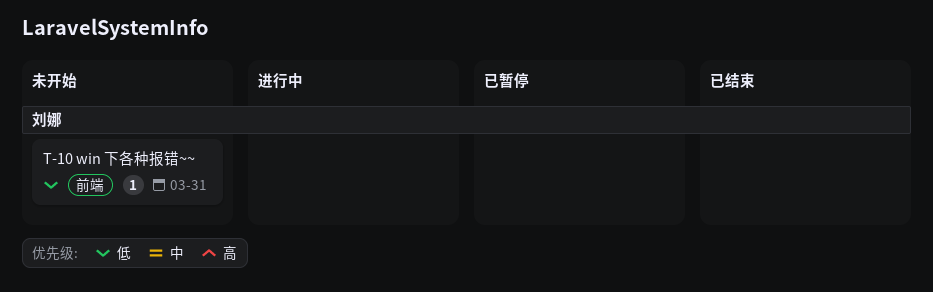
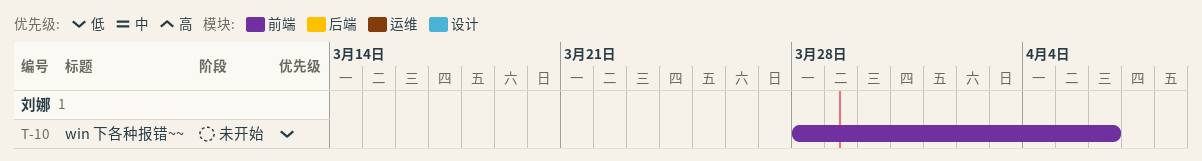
T-10, due: Mar 31 -> Apr 6

